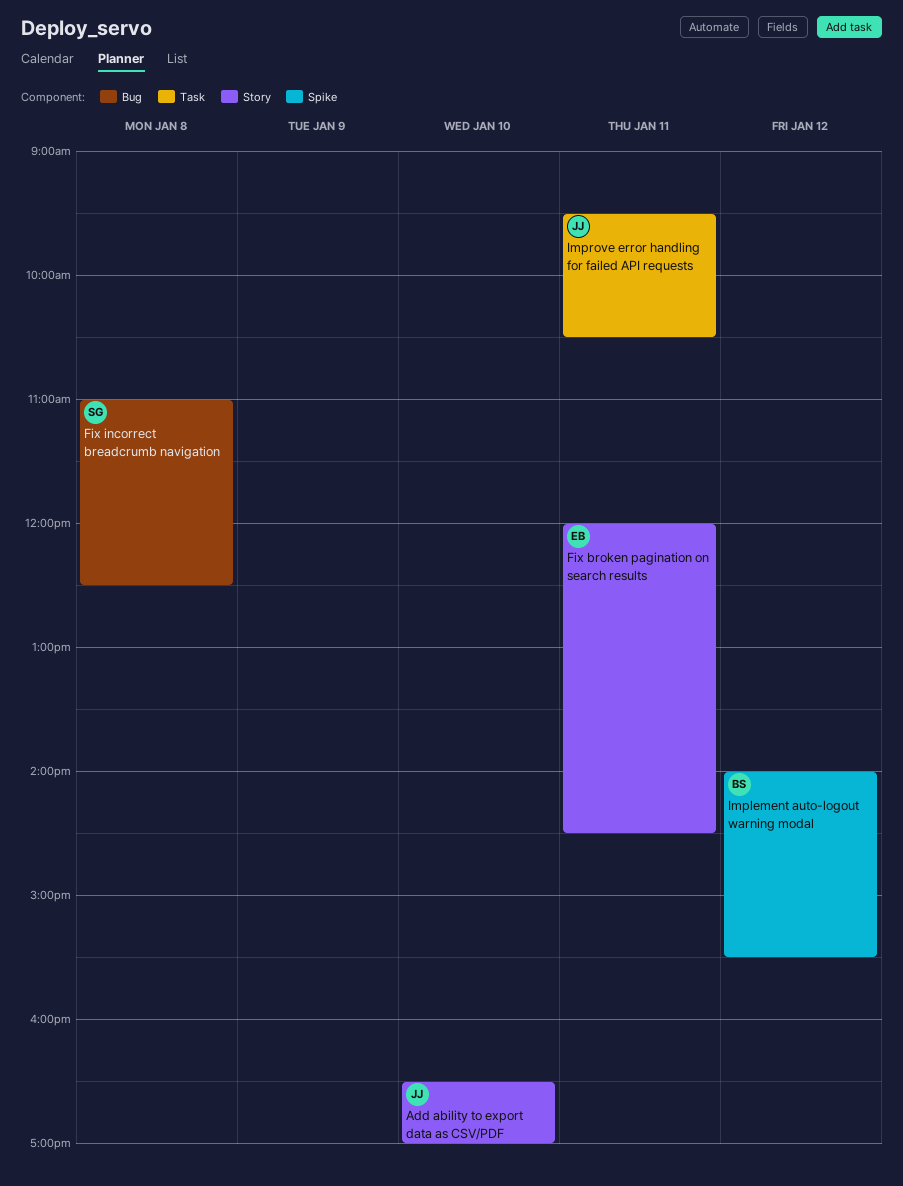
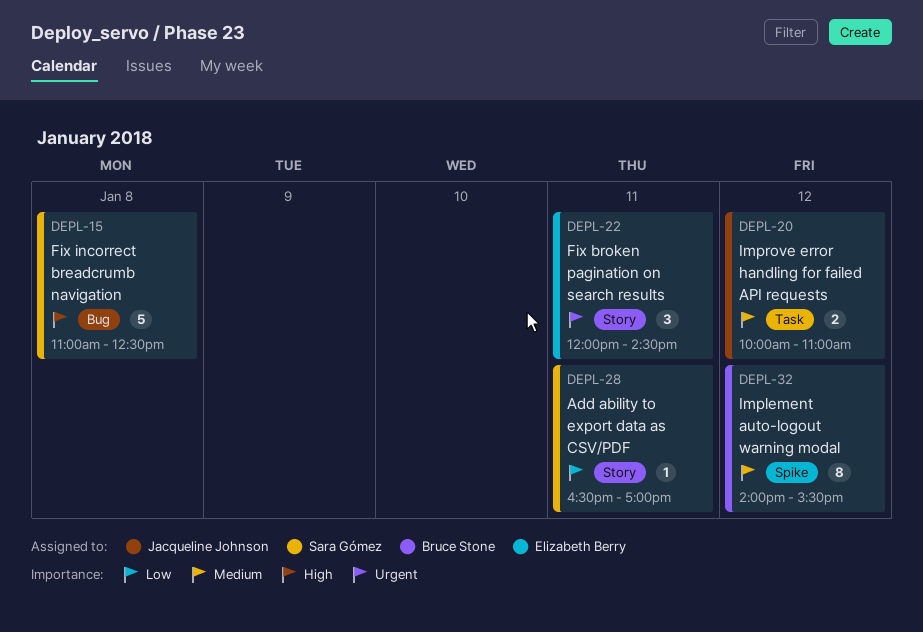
Add ability to export data as CSV/PDF, owner: Jacqueline Johnson -> Sara Gómez
Add ability to export data as CSV/PDF, day: Jan 10 -> Jan 11
Improve error handling for failed API requests, day: Jan 11 -> Jan 12
Improve error handling for failed API requests, begins: 09:30 -> 10:00
Improve error handling for failed API requests, ends: 10:30 -> 11:00

